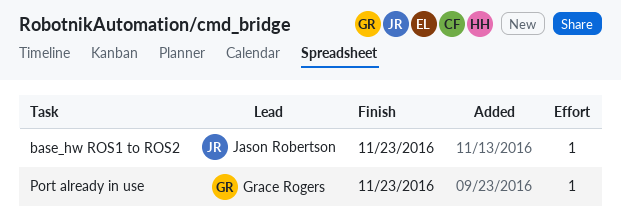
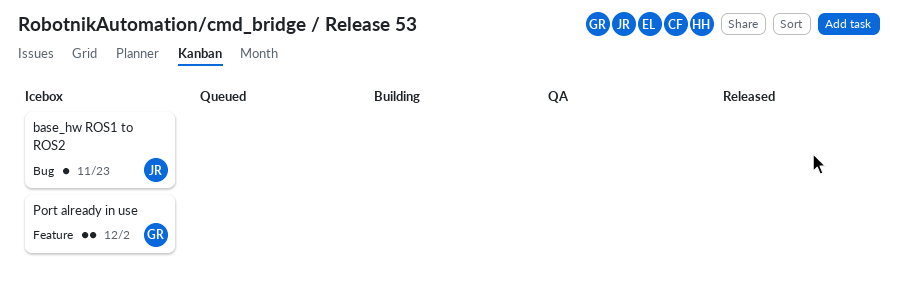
Port already in use, estimate: 1 -> 2
Port already in use, due: Nov 23 -> Dec 2

